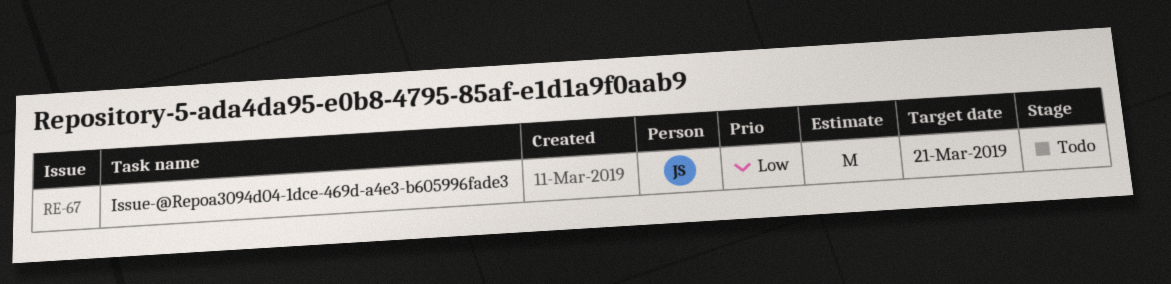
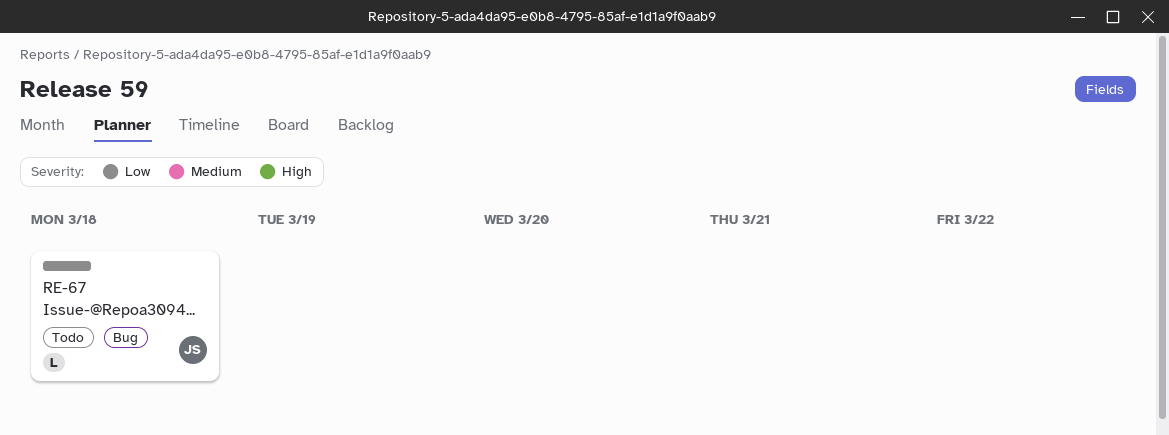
RE-67, estimate: M -> L
RE-67, due: Mar 21 -> Mar 18

